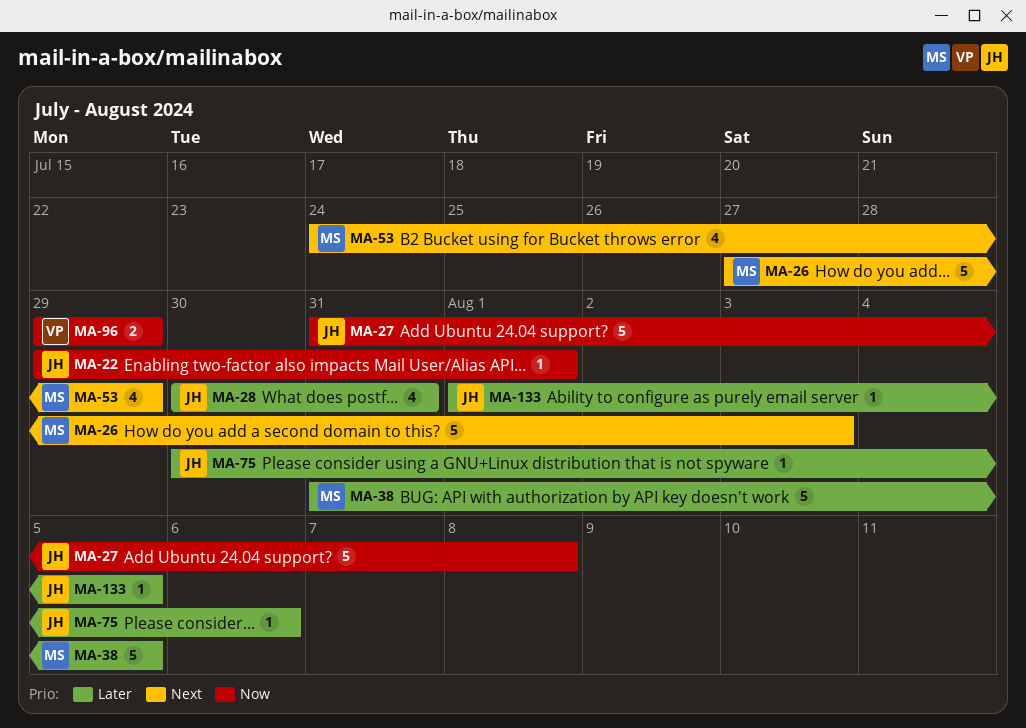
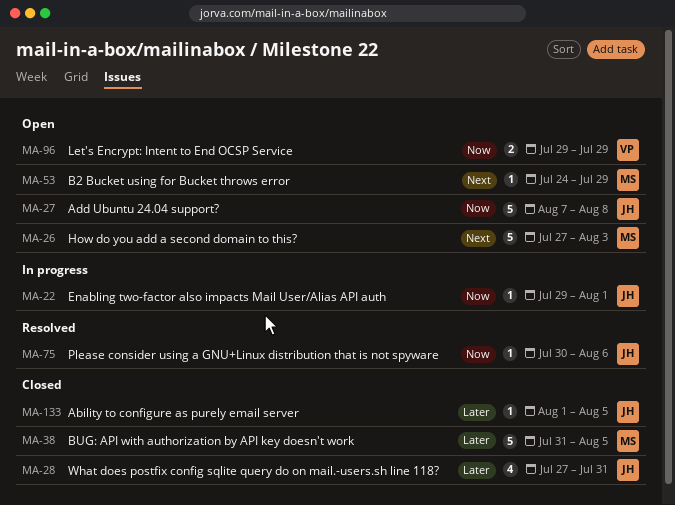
MA-27, start: Jul 31 -> Aug 7
MA-28, start: Jul 30 -> Jul 27
MA-53, estimate: 4 -> 1
MA-75, priority: Later -> Now

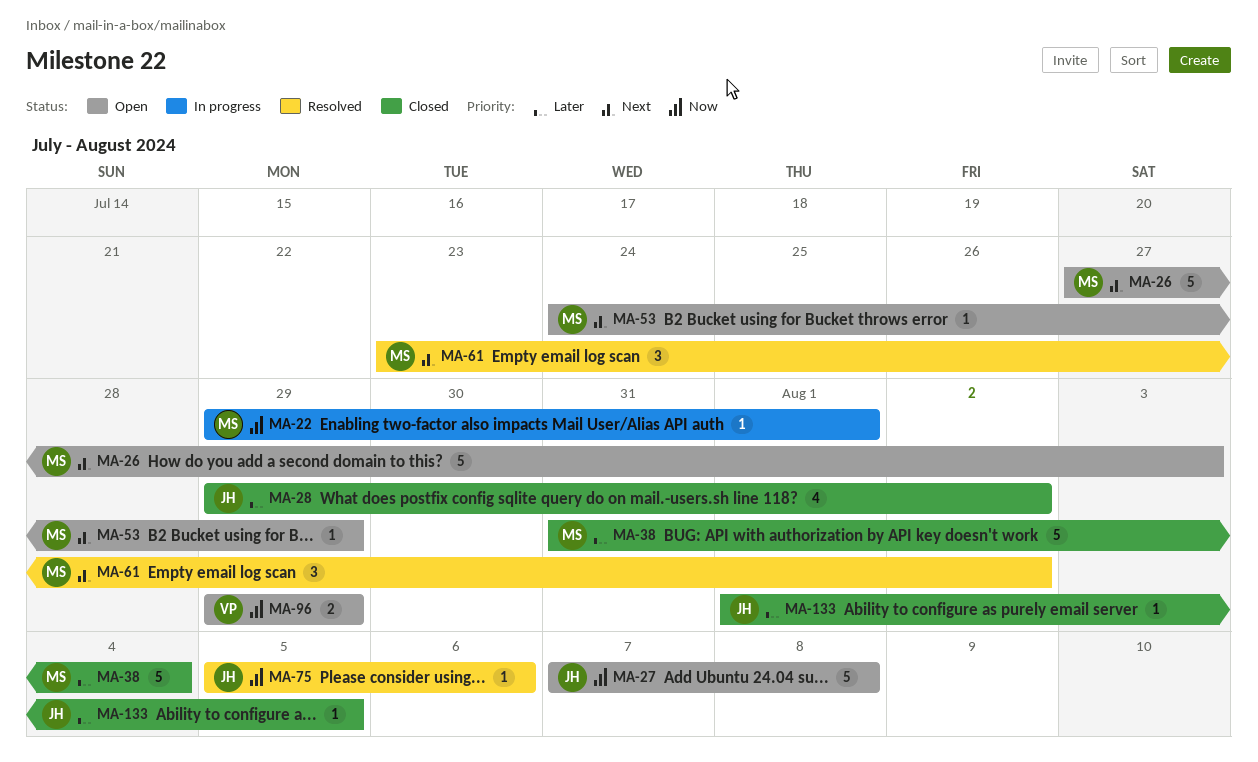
MA-22, owner: JH -> MS
MA-28, start: Jul 27 -> Jul 29
MA-28, due: Jul 31 -> Aug 2
MA-38, due: Aug 5 -> Aug 4
MA-61: none -> present
MA-75, start: Jul 30 -> Aug 5

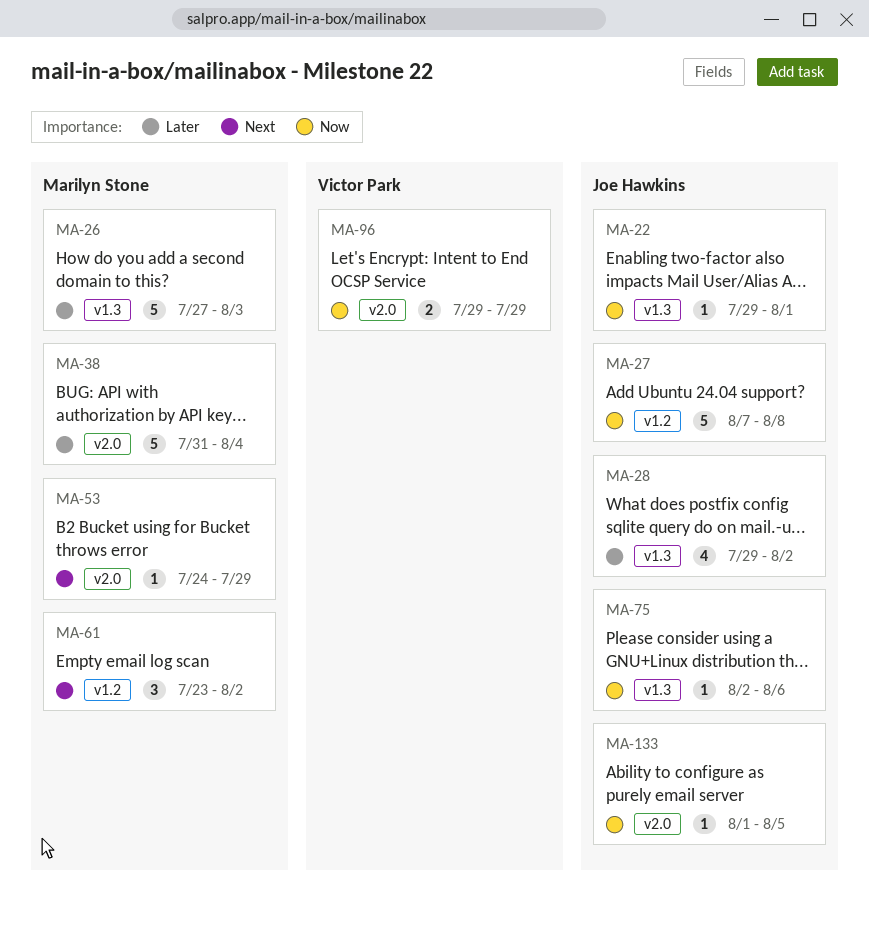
MA-22, owner: Marilyn Stone -> Joe Hawkins
MA-26, priority: Next -> Later
MA-75, start: Aug 5 -> Aug 2
MA-133, priority: Later -> Now

